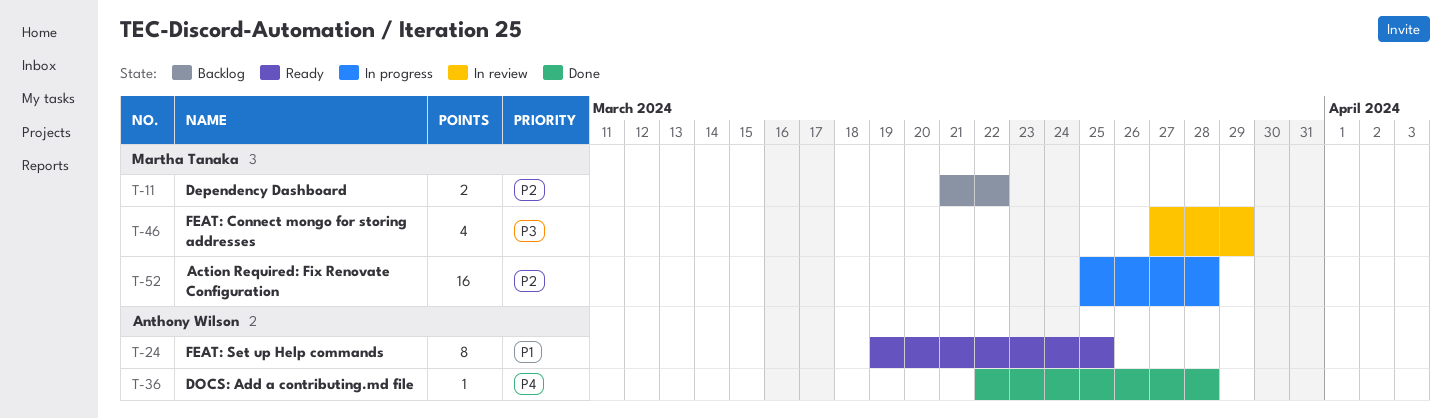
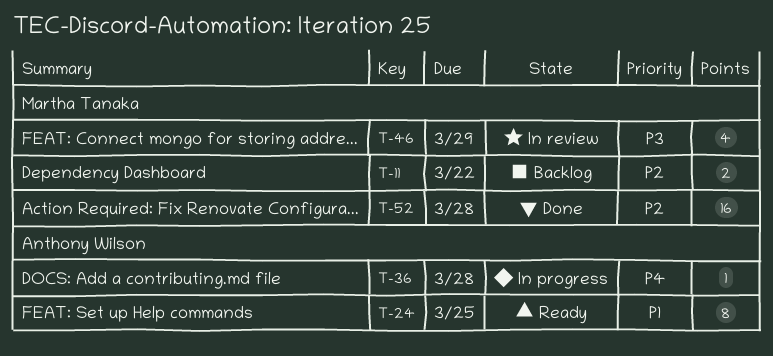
T-36, status: Done -> In progress
T-52, status: In progress -> Done

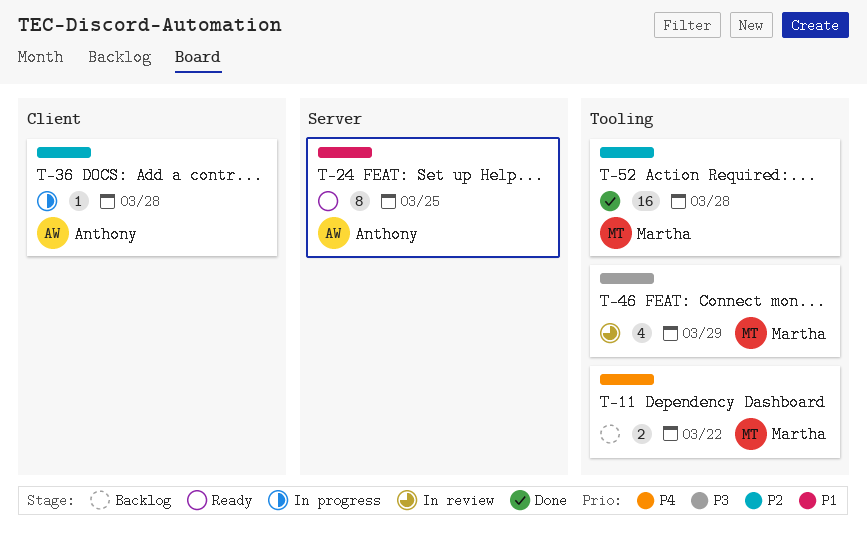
T-11, priority: P2 -> P4
T-36, priority: P4 -> P2

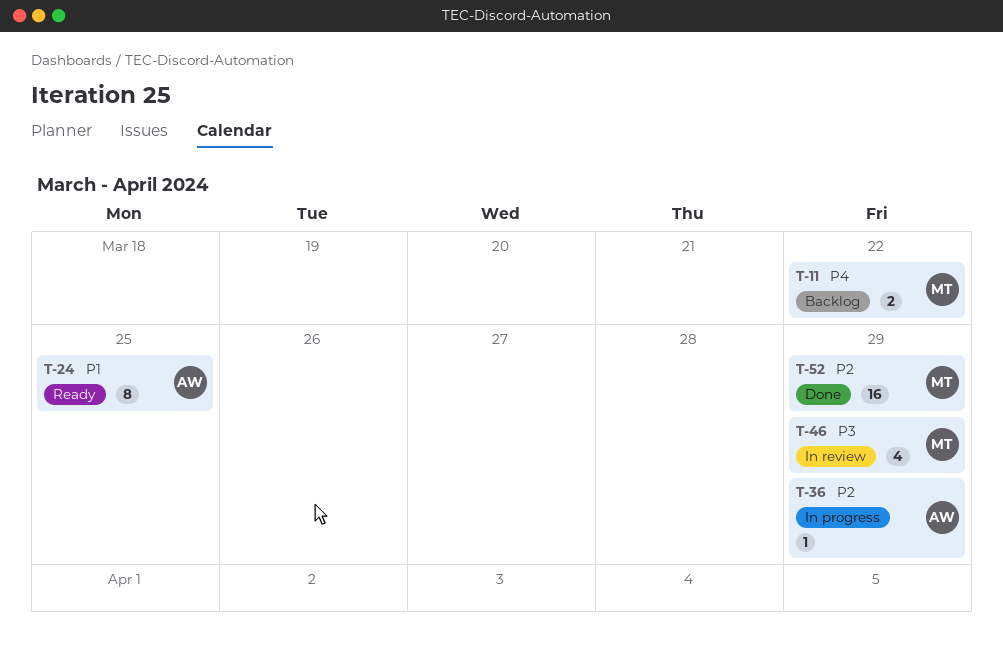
T-36, due: Mar 28 -> Mar 29
T-52, due: Mar 28 -> Mar 29

